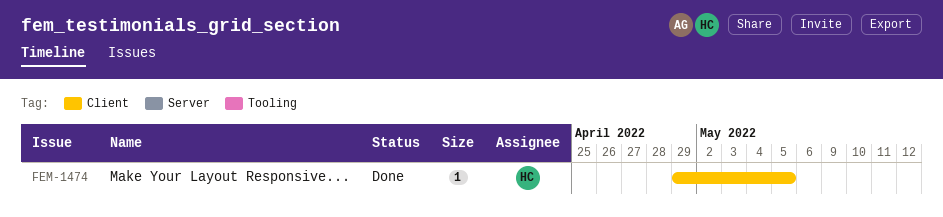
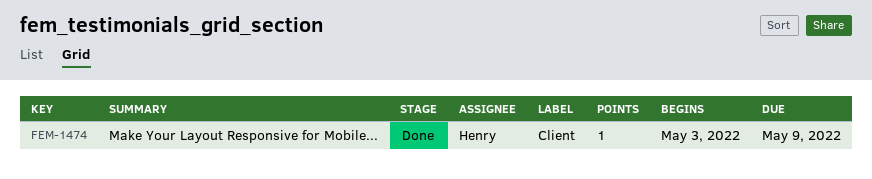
FEM-1474, start: Apr 29 -> May 3
FEM-1474, due: May 5 -> May 9

